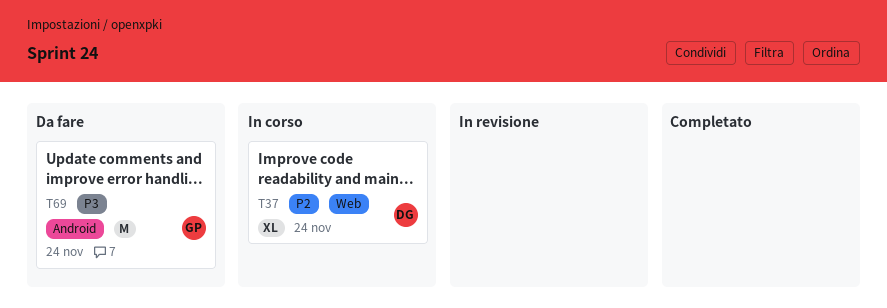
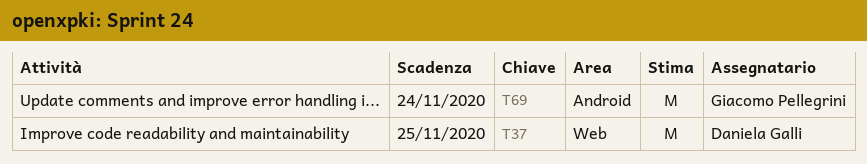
T37, estimate: XL -> M
T37, due: Nov 24 -> Nov 25

